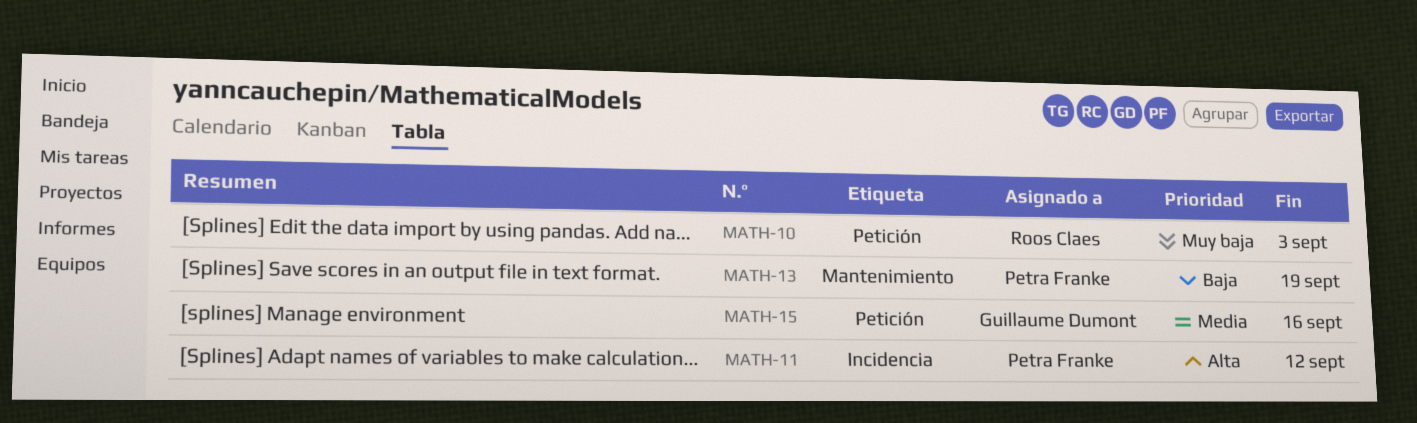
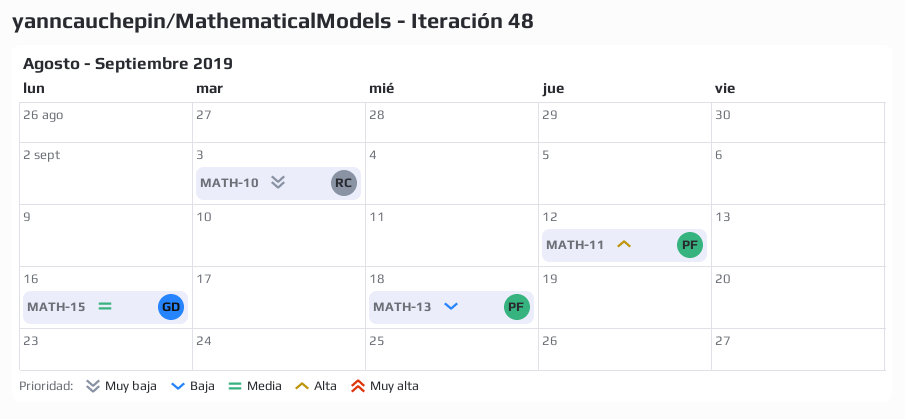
MATH-13, due: Sep 19 -> Sep 18

